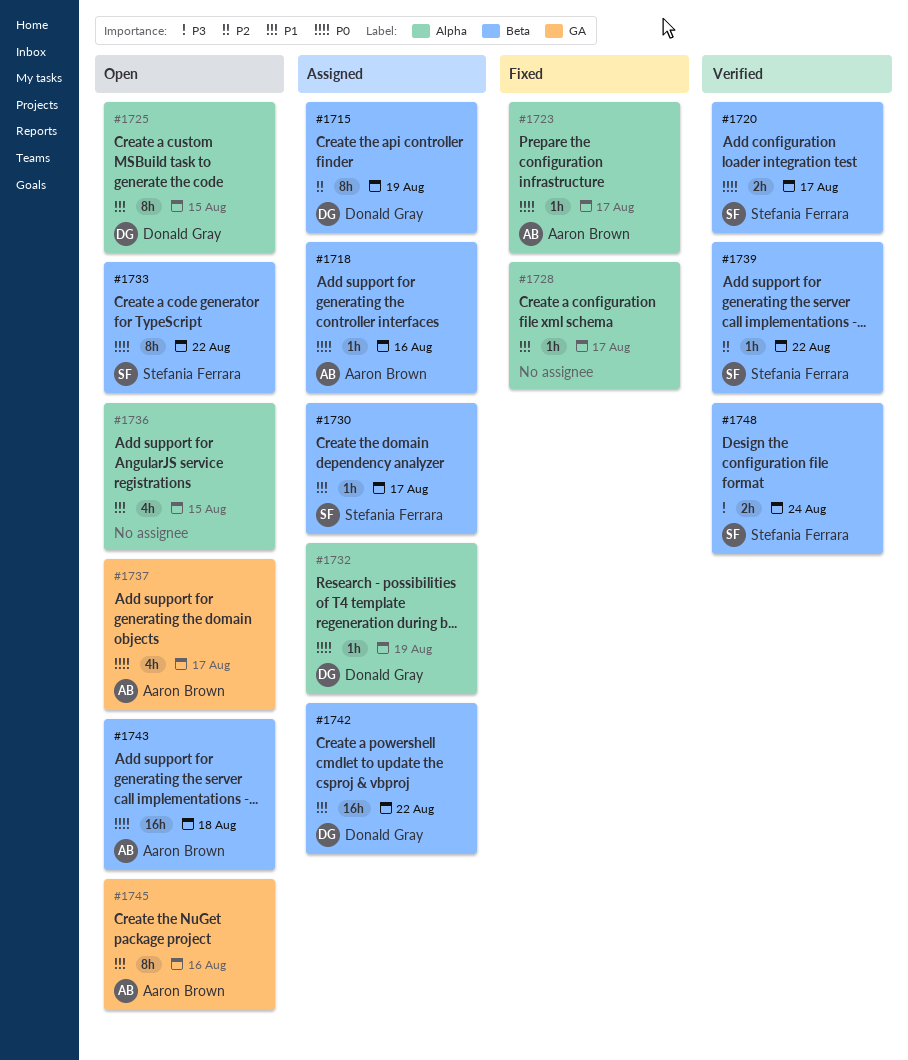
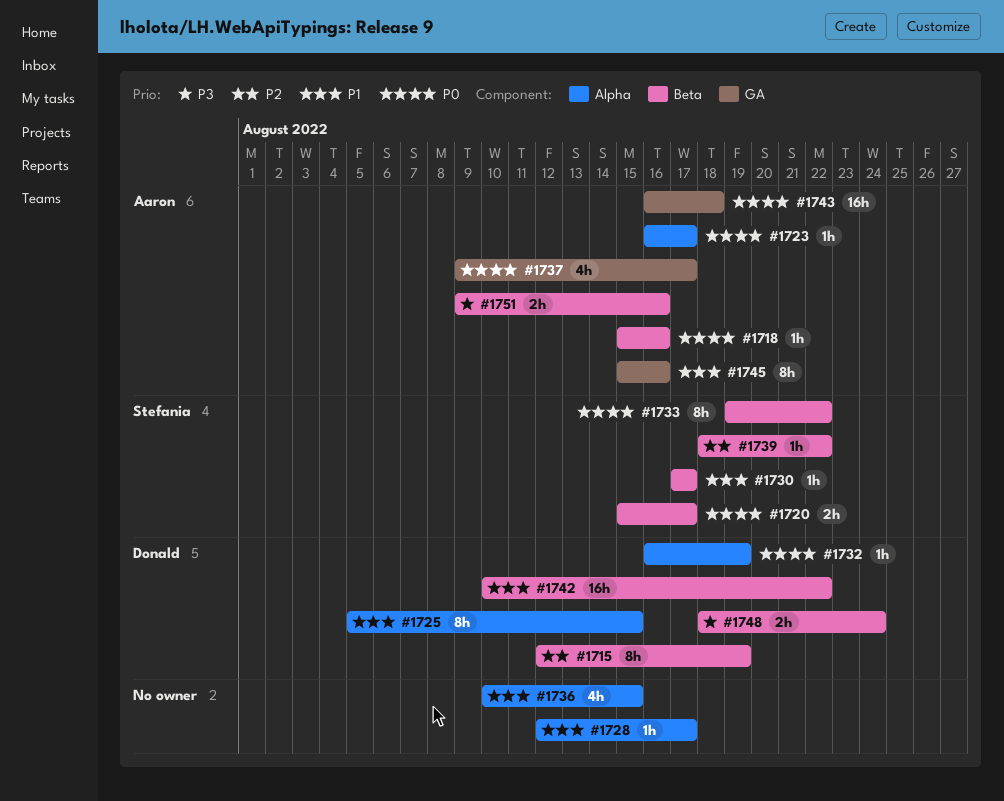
#1743, label: Beta -> GA
#1748, owner: Stefania Ferrara -> Donald Gray
#1751: none -> present

